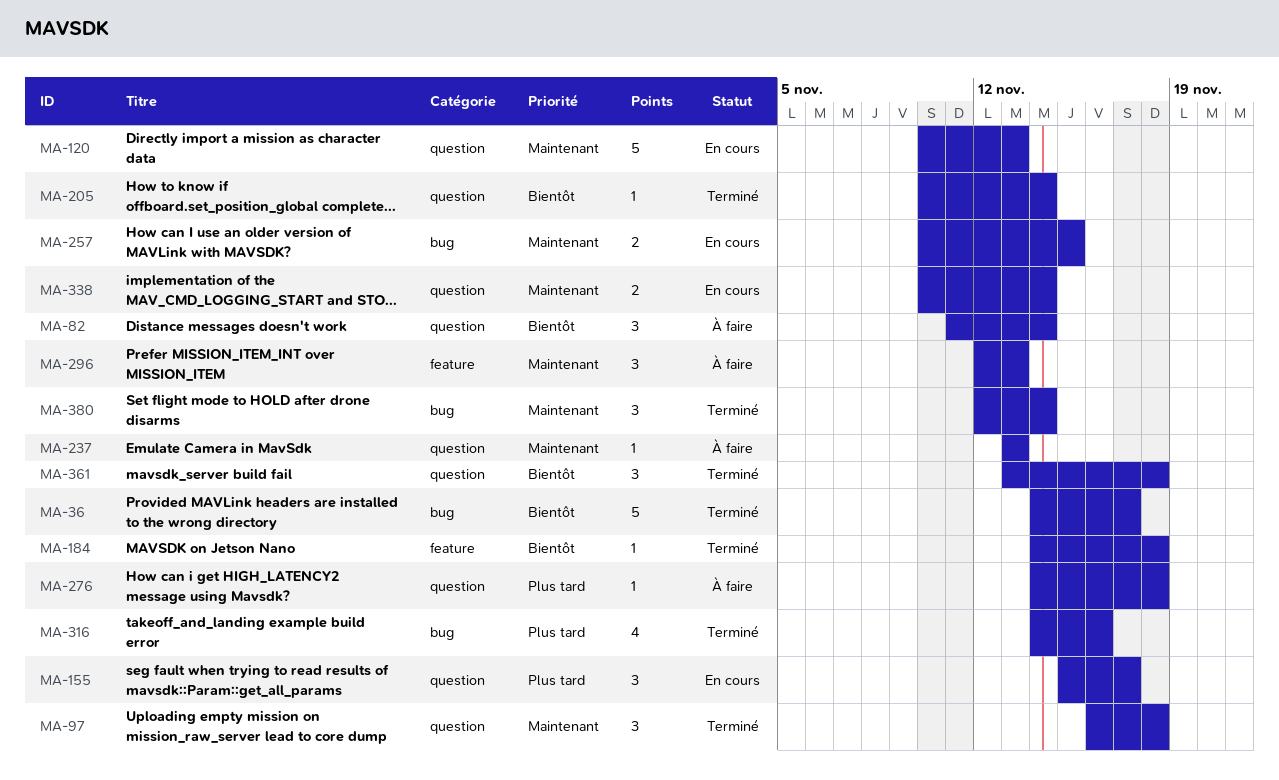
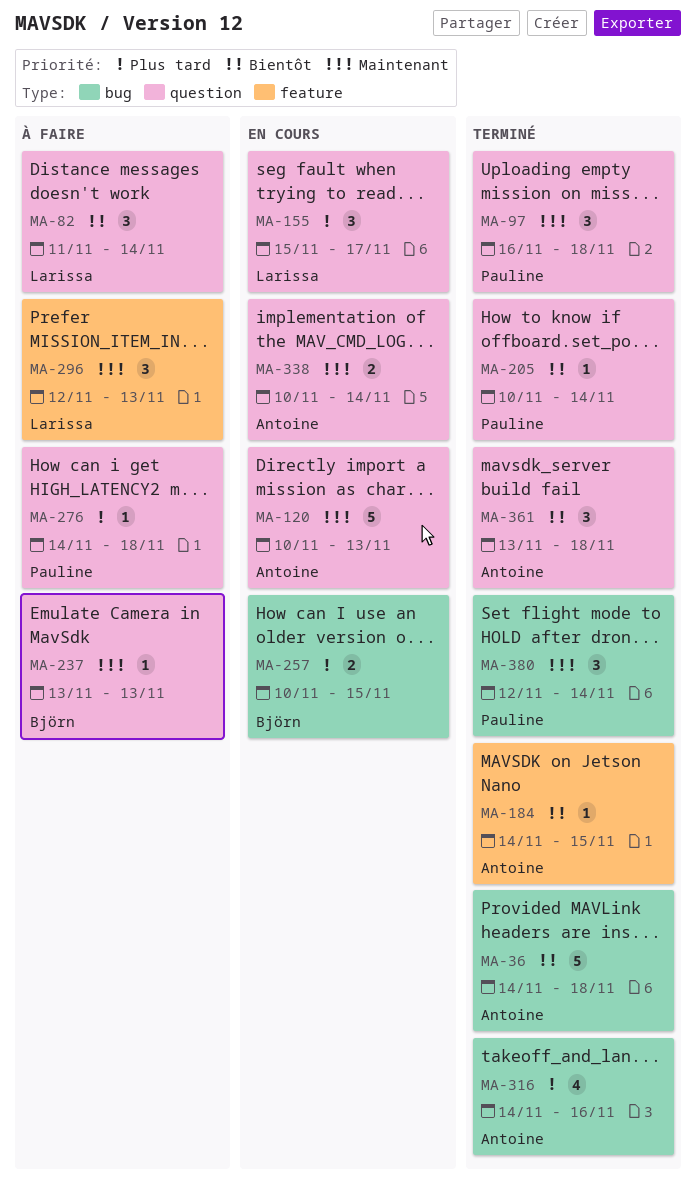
MA-36, due: Nov 17 -> Nov 18
MA-184, due: Nov 18 -> Nov 15
MA-257, priority: Maintenant -> Plus tard

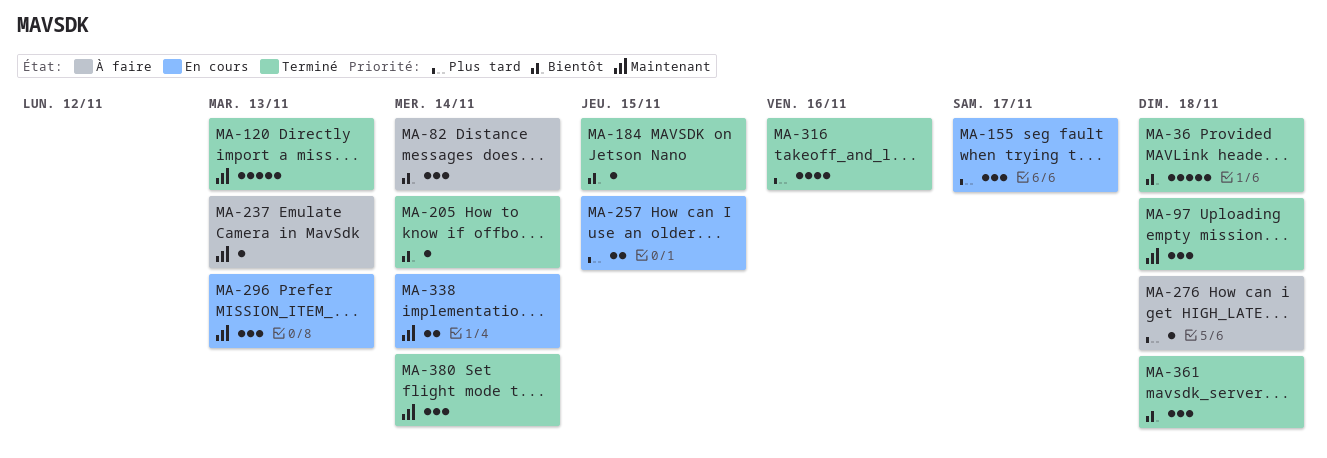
MA-120, status: En cours -> Terminé
MA-296, status: À faire -> En cours

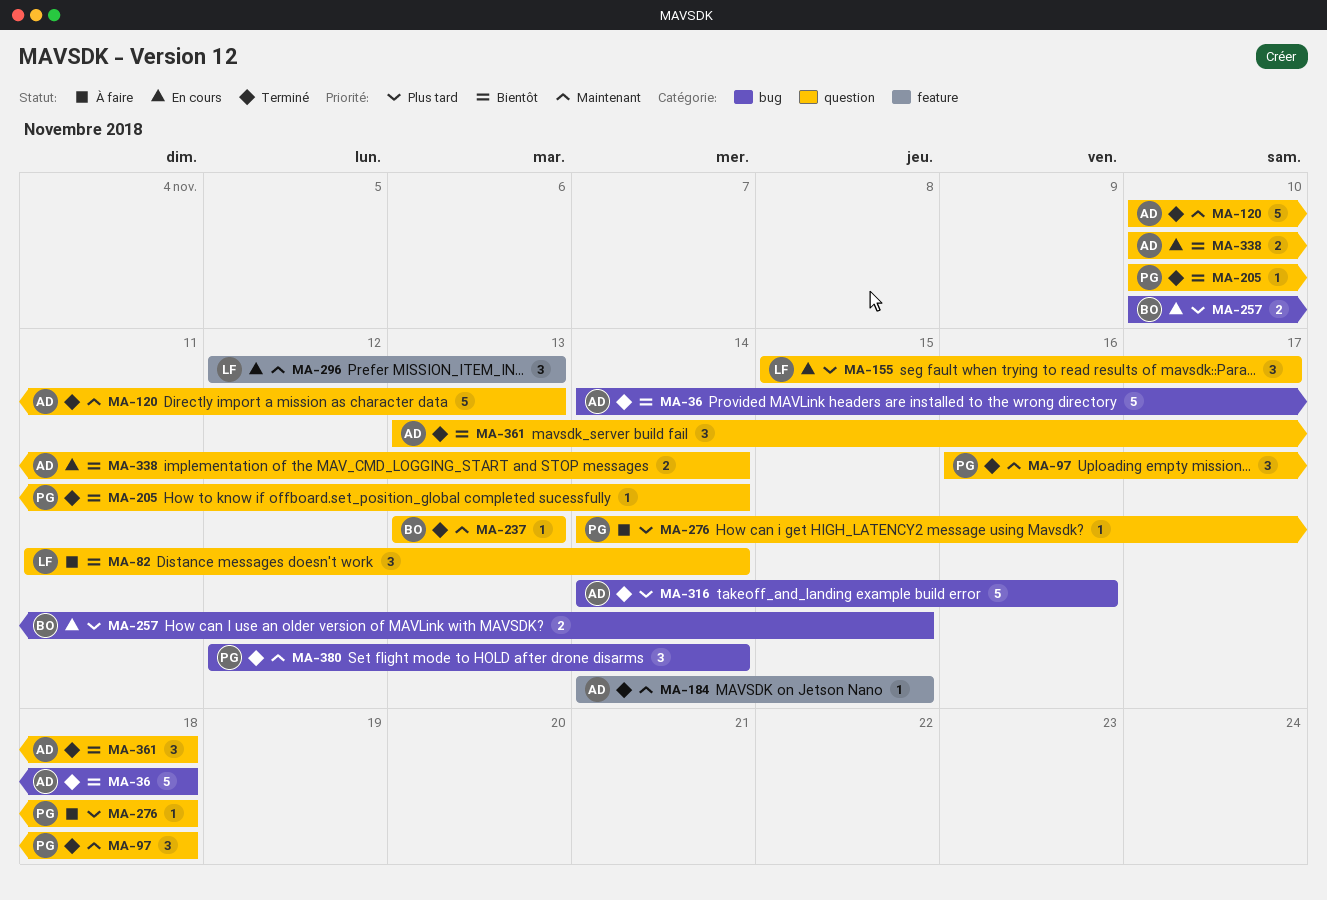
MA-184, priority: Bientôt -> Maintenant
MA-237, status: À faire -> Terminé
MA-316, estimate: 4 -> 5
MA-338, priority: Maintenant -> Bientôt

